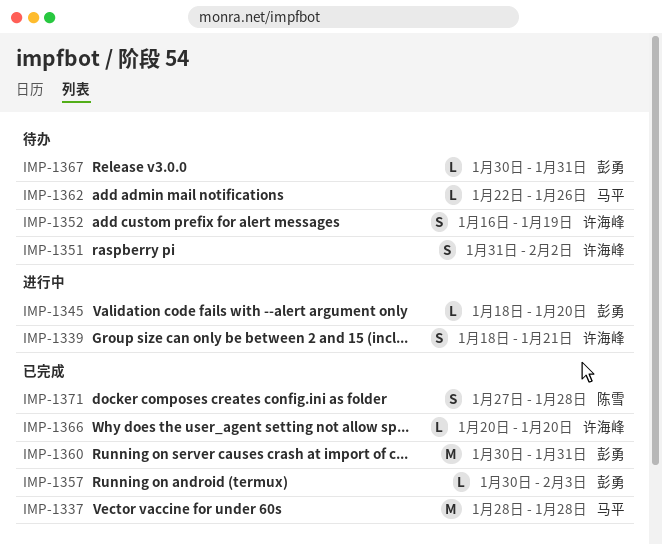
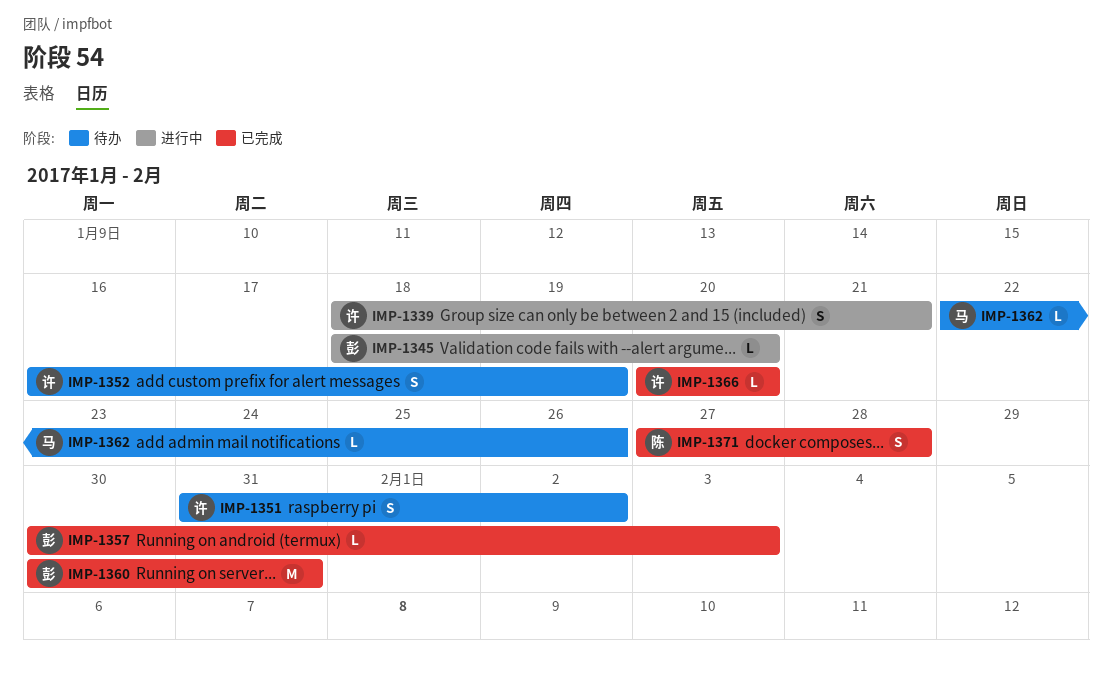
IMP-1337: present -> none
IMP-1367: present -> none

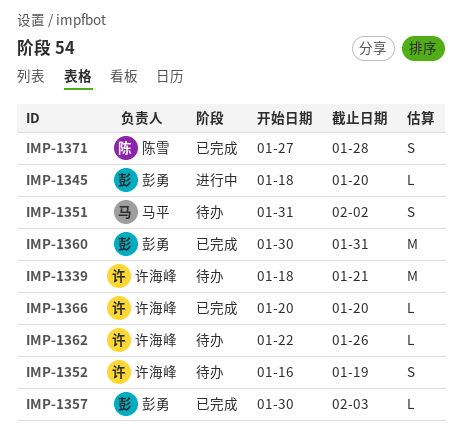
IMP-1339, status: 进行中 -> 待办
IMP-1339, estimate: S -> M
IMP-1351, owner: 许海峰 -> 马平
IMP-1362, owner: 马平 -> 许海峰

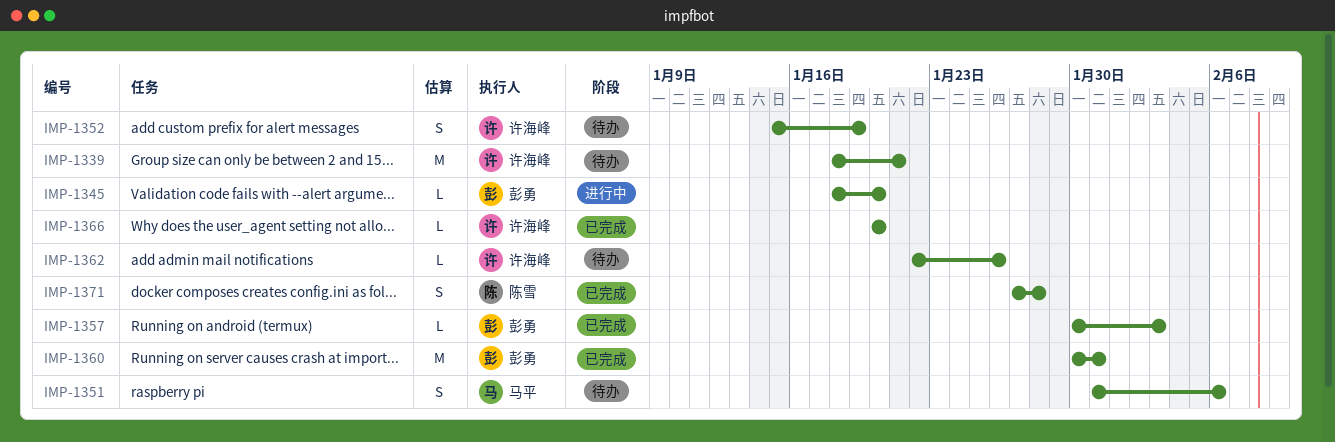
IMP-1351, due: Feb 2 -> Feb 6
IMP-1352, start: Jan 16 -> Jan 15

